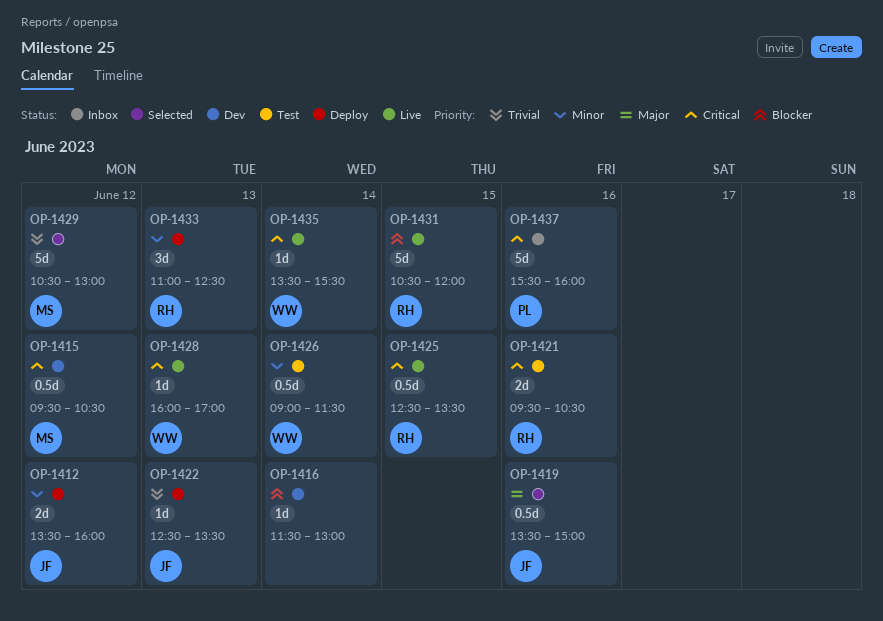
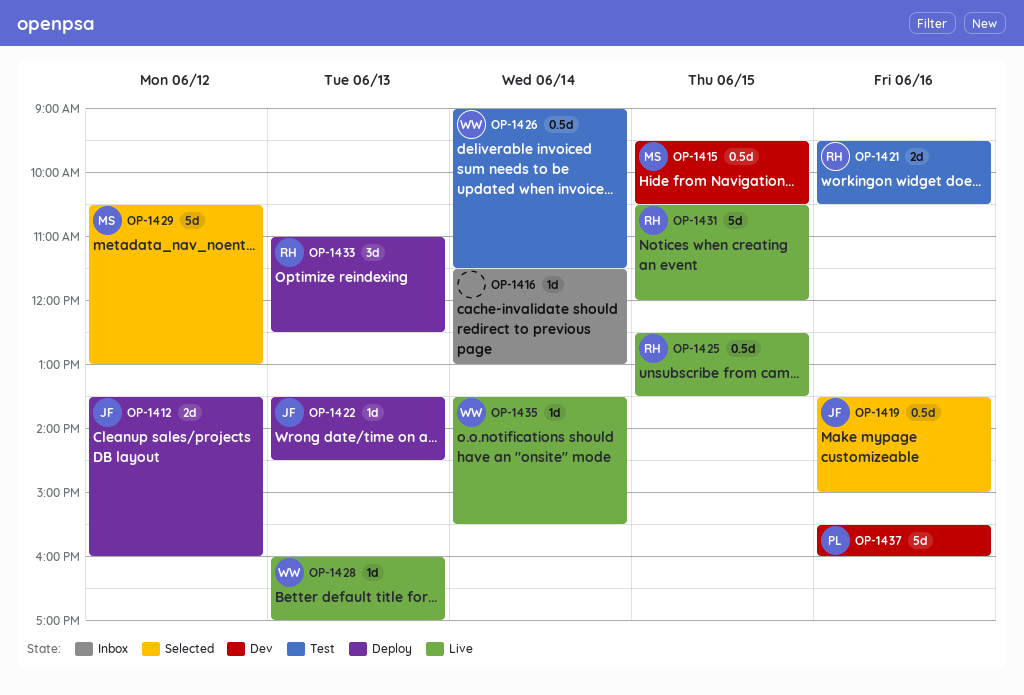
OP-1415, day: Jun 12 -> Jun 15
OP-1416, status: Dev -> Inbox
OP-1422, begins: 12:30 -> 13:30
OP-1422, ends: 13:30 -> 14:30
OP-1437, status: Inbox -> Dev

